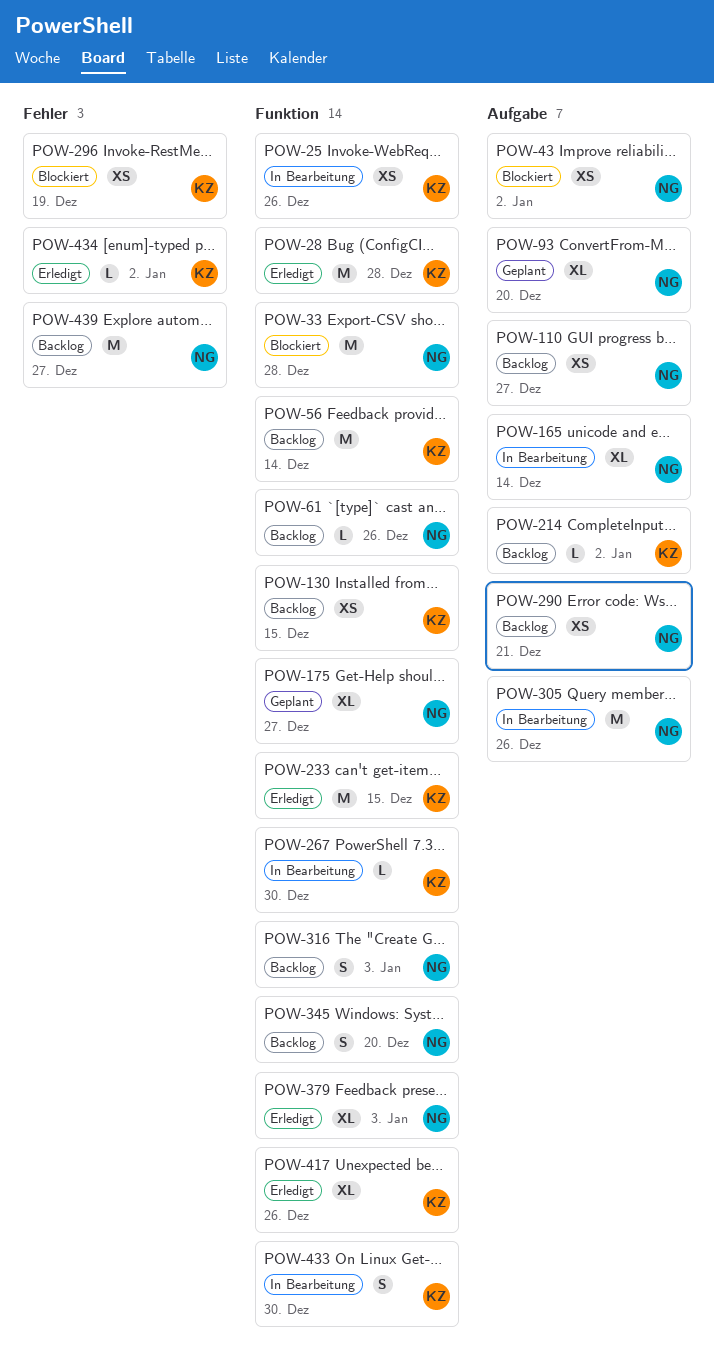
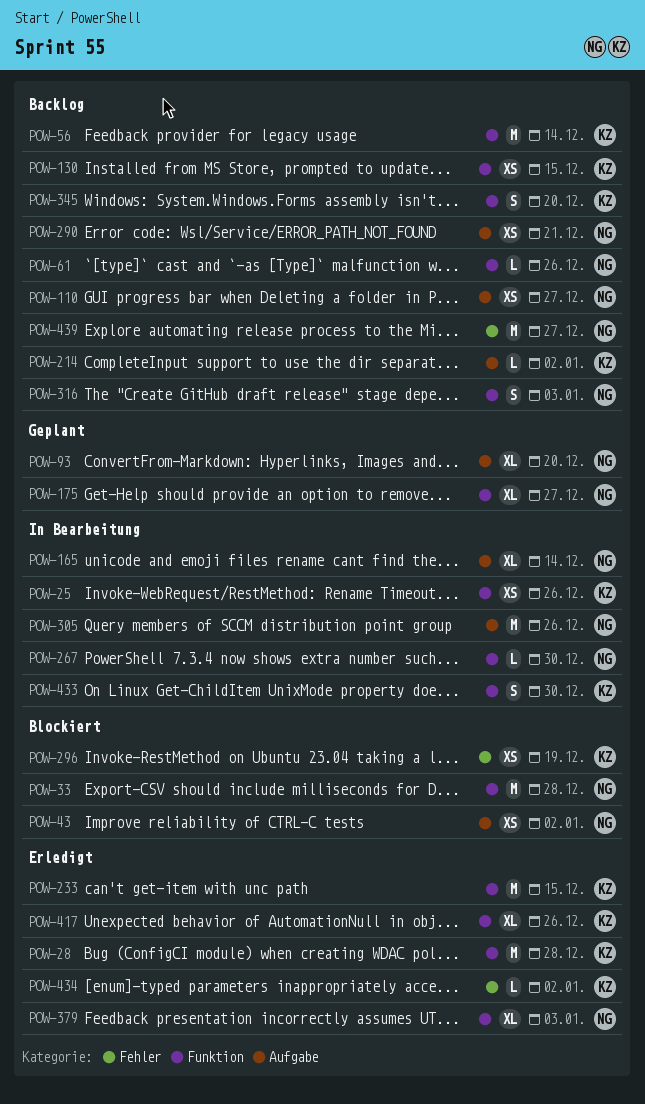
POW-267, owner: KZ -> NG
POW-345, owner: NG -> KZ

